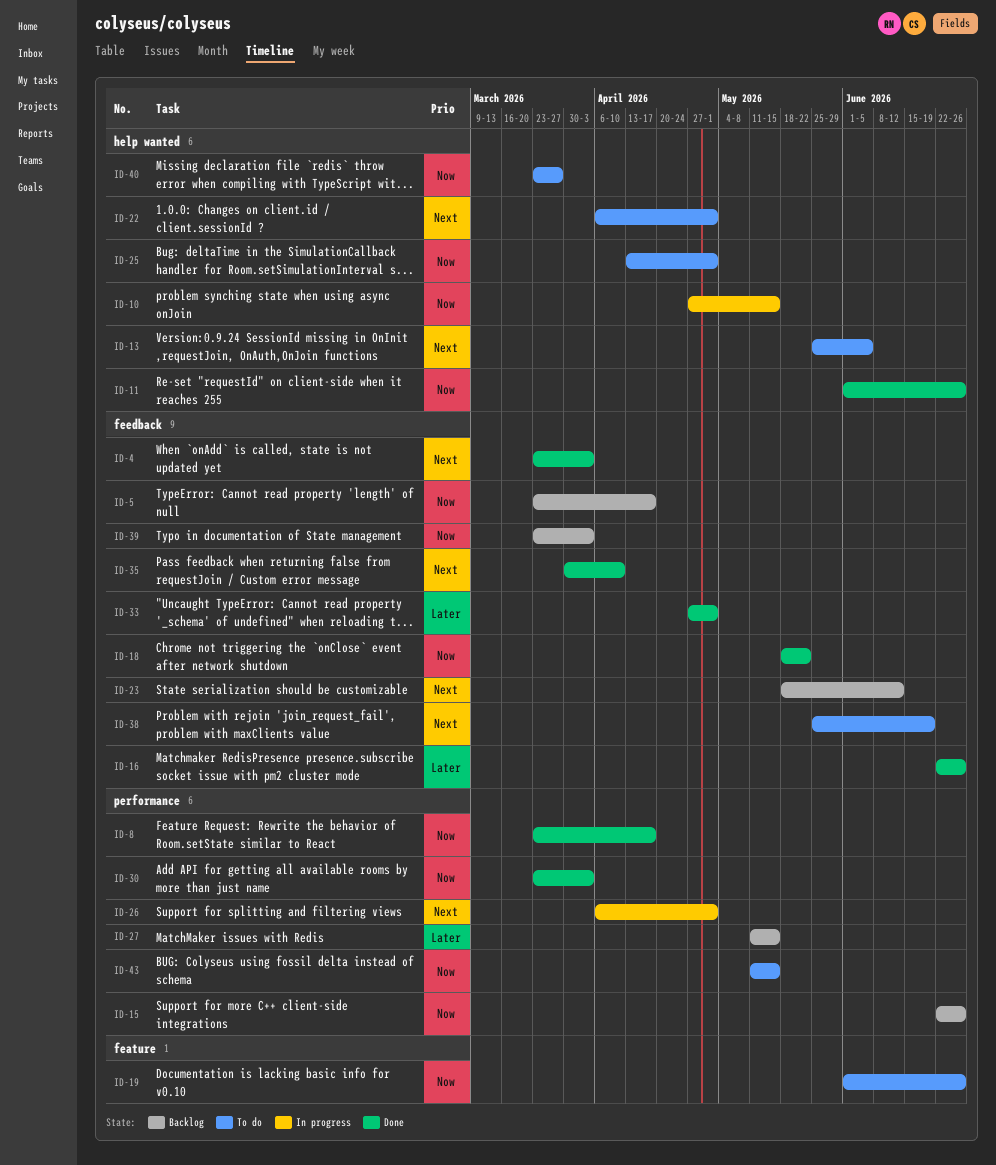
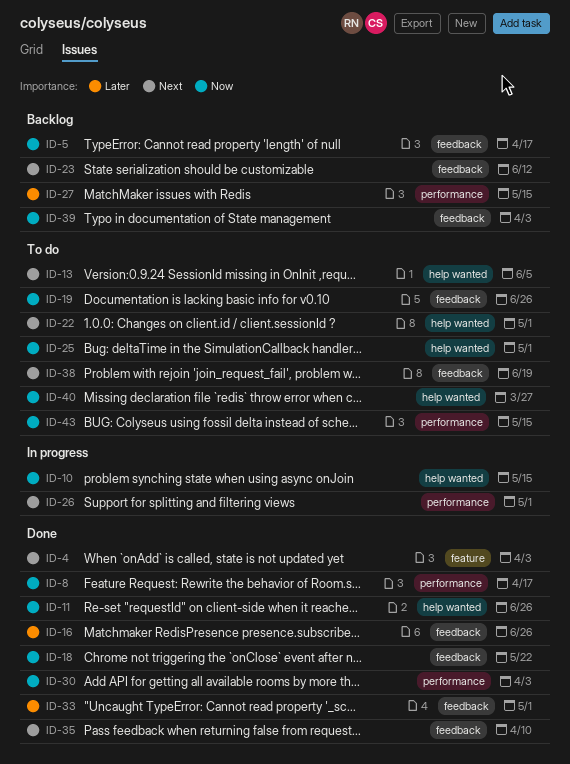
ID-4, label: feedback -> feature
ID-15: present -> none
ID-19, label: feature -> feedback

